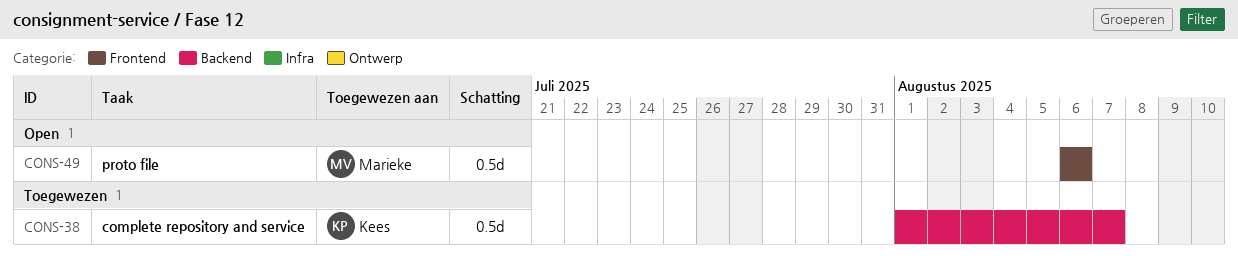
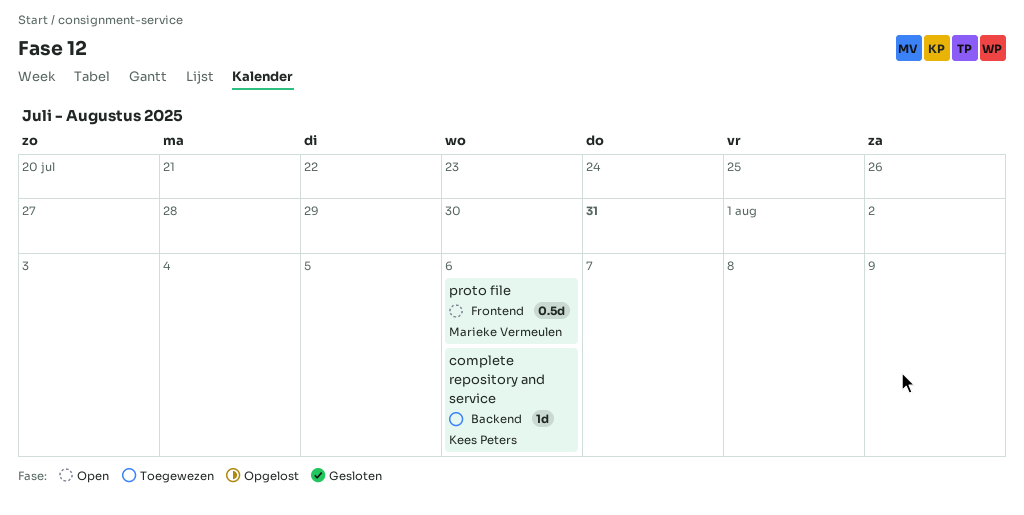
complete repository and service, estimate: 0.5d -> 1d
complete repository and service, due: Aug 7 -> Aug 6

